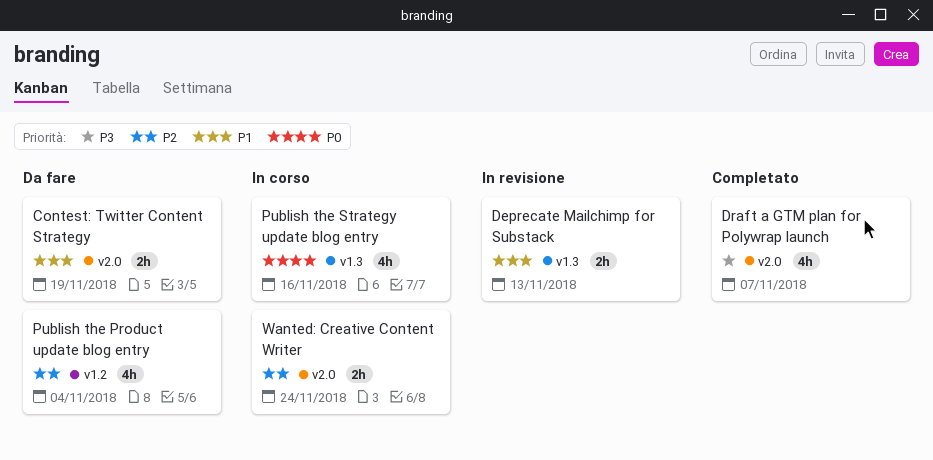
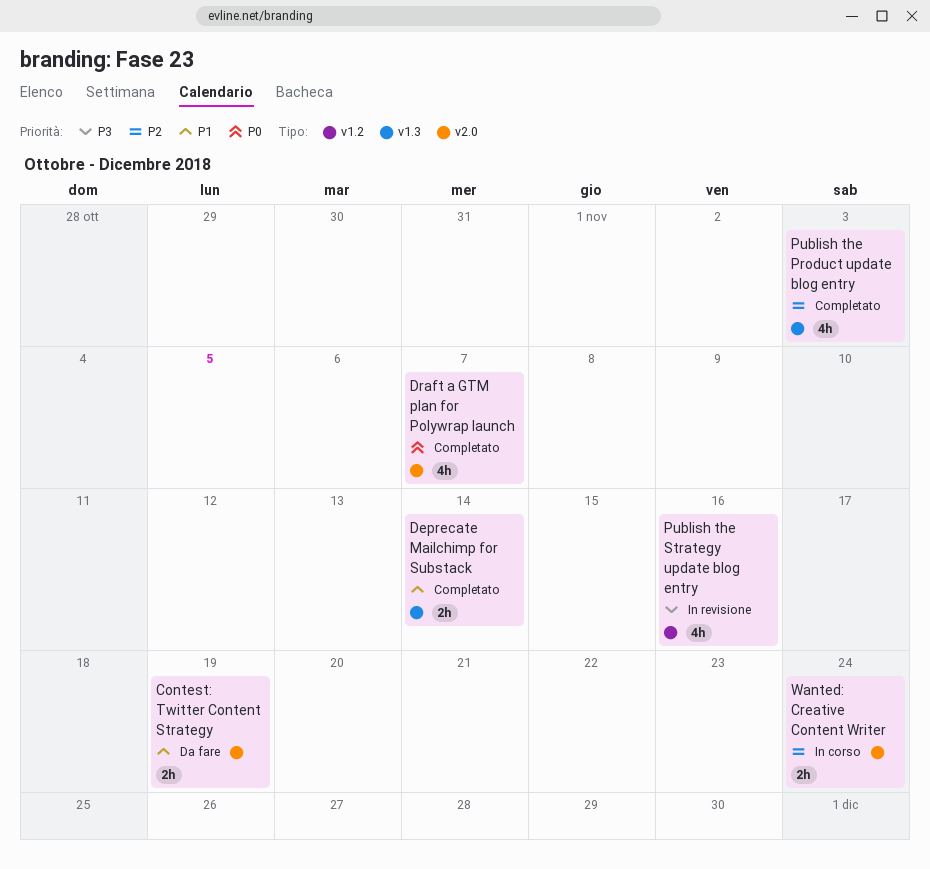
Deprecate Mailchimp for Substack, status: In revisione -> Completato
Deprecate Mailchimp for Substack, due: Nov 13 -> Nov 14
Draft a GTM plan for Polywrap launch, priority: P3 -> P0
Publish the Product update blog entry, status: Da fare -> Completato
Publish the Product update blog entry, label: v1.2 -> v1.3
Publish the Product update blog entry, due: Nov 4 -> Nov 3
Publish the Strategy update blog entry, status: In corso -> In revisione
Publish the Strategy update blog entry, priority: P0 -> P3
Publish the Strategy update blog entry, label: v1.3 -> v1.2

